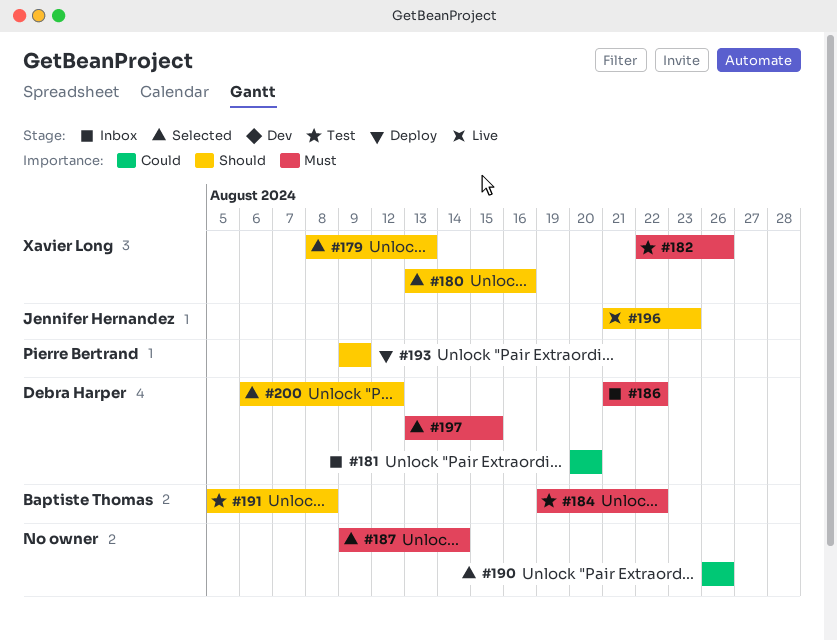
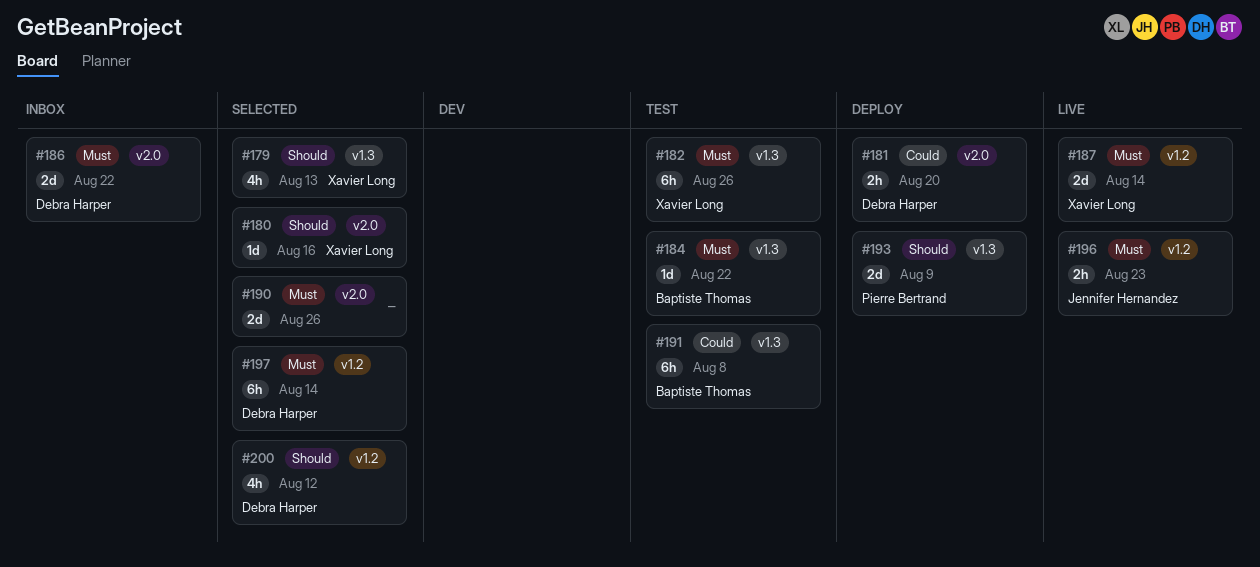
#181, status: Inbox -> Deploy
#187, status: Selected -> Live
#187, owner: none -> Xavier Long
#190, priority: Could -> Must
#191, priority: Should -> Could
#196, priority: Should -> Must
#197, due: Aug 15 -> Aug 14

